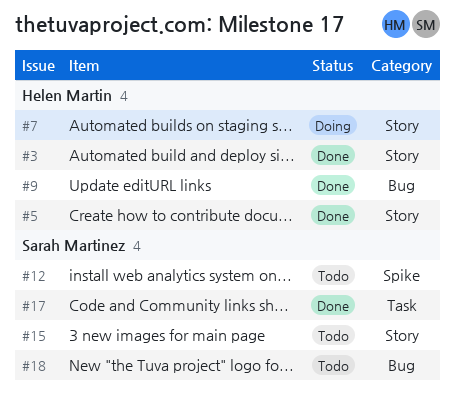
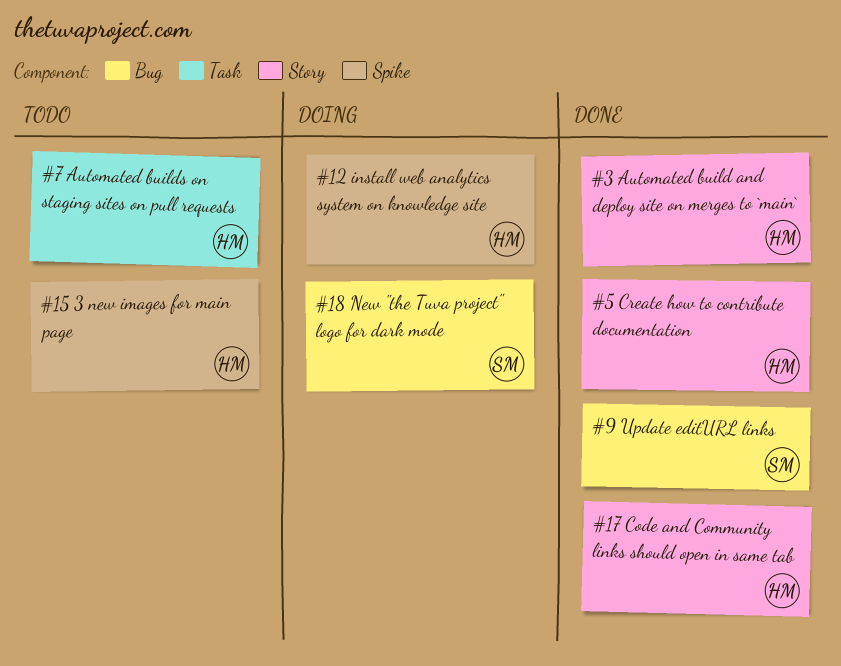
#7, status: Doing -> Todo
#7, label: Story -> Task
#9, owner: Helen Martin -> Sarah Martinez
#12, status: Todo -> Doing
#12, owner: Sarah Martinez -> Helen Martin
#15, owner: Sarah Martinez -> Helen Martin
#15, label: Story -> Spike
#17, owner: Sarah Martinez -> Helen Martin
#17, label: Task -> Story
#18, status: Todo -> Doing

